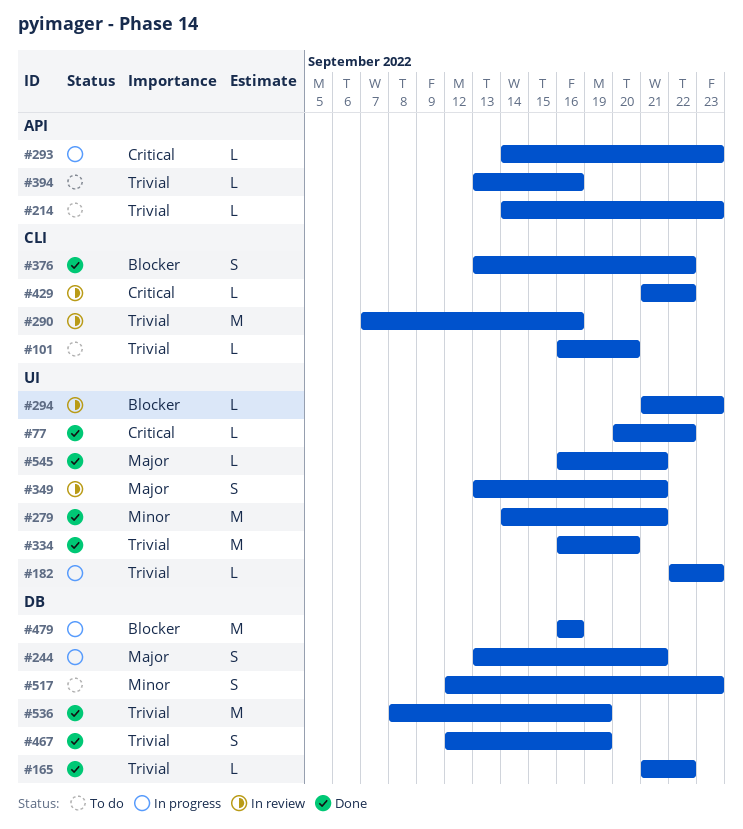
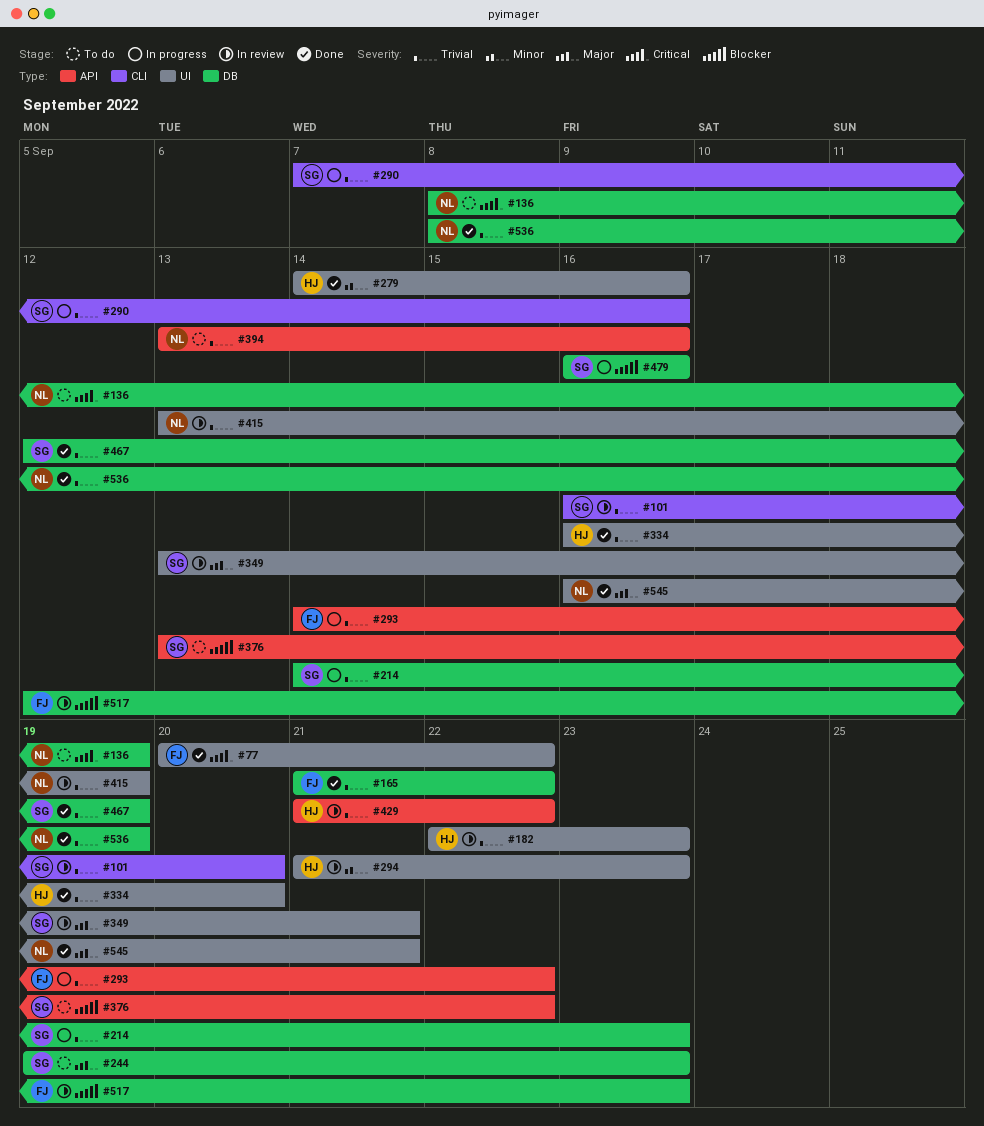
#101, status: To do -> In review
#136: none -> present
#182, status: In progress -> In review
#214, status: To do -> In progress
#214, label: API -> DB
#244, status: In progress -> To do
#244, start: Sep 13 -> Sep 19
#244, due: Sep 21 -> Sep 23
#279, due: Sep 21 -> Sep 16
#290, status: In review -> In progress
#293, priority: Critical -> Trivial
#293, due: Sep 23 -> Sep 22
#294, priority: Blocker -> Minor
#376, status: Done -> To do
#376, label: CLI -> API
#415: none -> present
#429, priority: Critical -> Trivial
#429, label: CLI -> API
#517, status: To do -> In review
#517, priority: Minor -> Blocker

